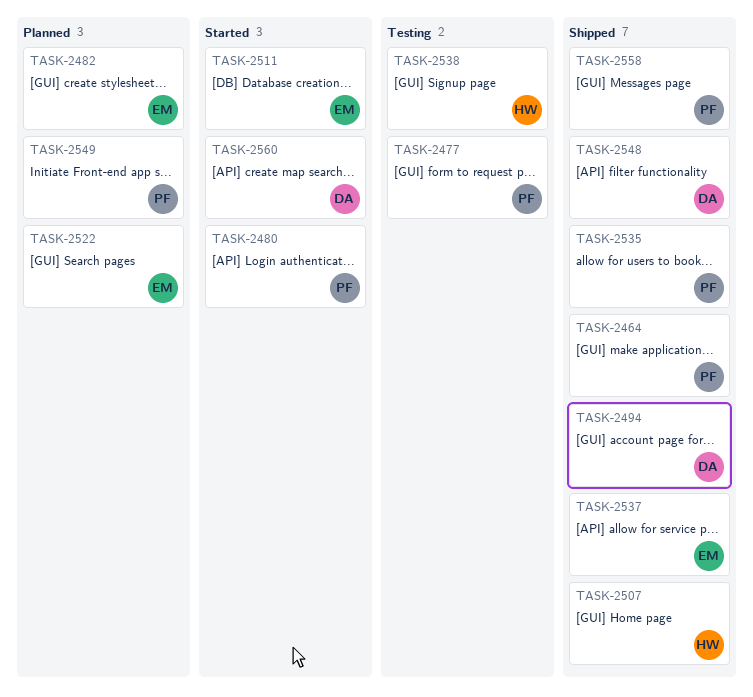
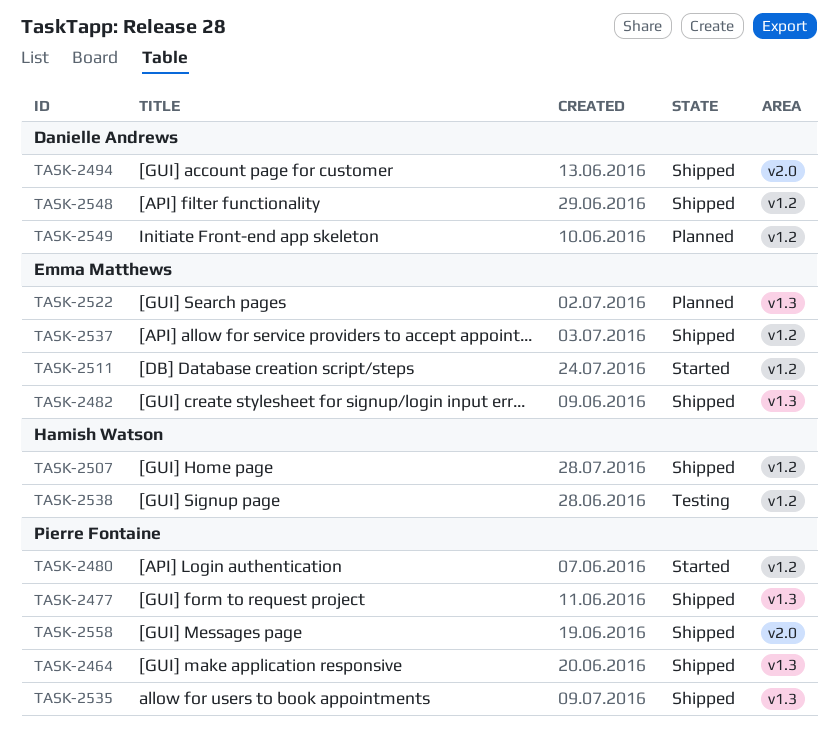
TASK-2477, status: Testing -> Shipped
TASK-2482, status: Planned -> Shipped
TASK-2549, owner: Pierre Fontaine -> Danielle Andrews
TASK-2560: present -> none

